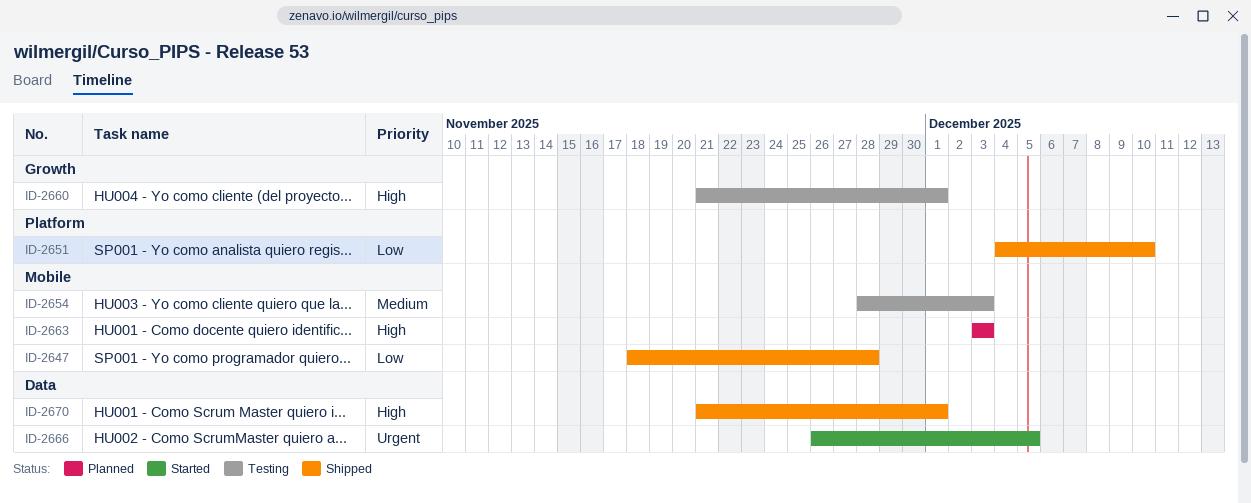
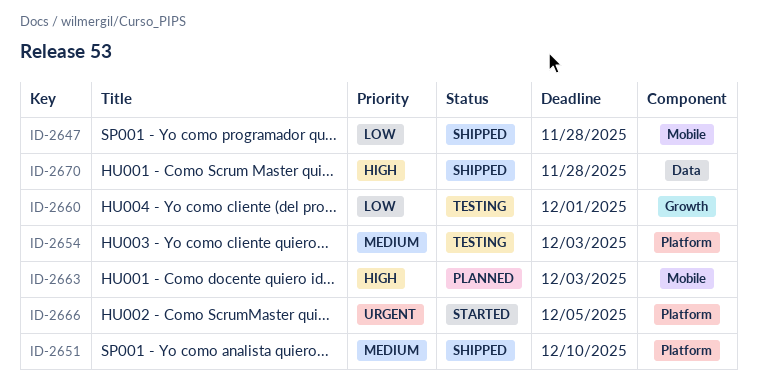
ID-2651, priority: Low -> Medium
ID-2654, label: Mobile -> Platform
ID-2660, priority: High -> Low
ID-2666, label: Data -> Platform
ID-2670, due: Dec 1 -> Nov 28

